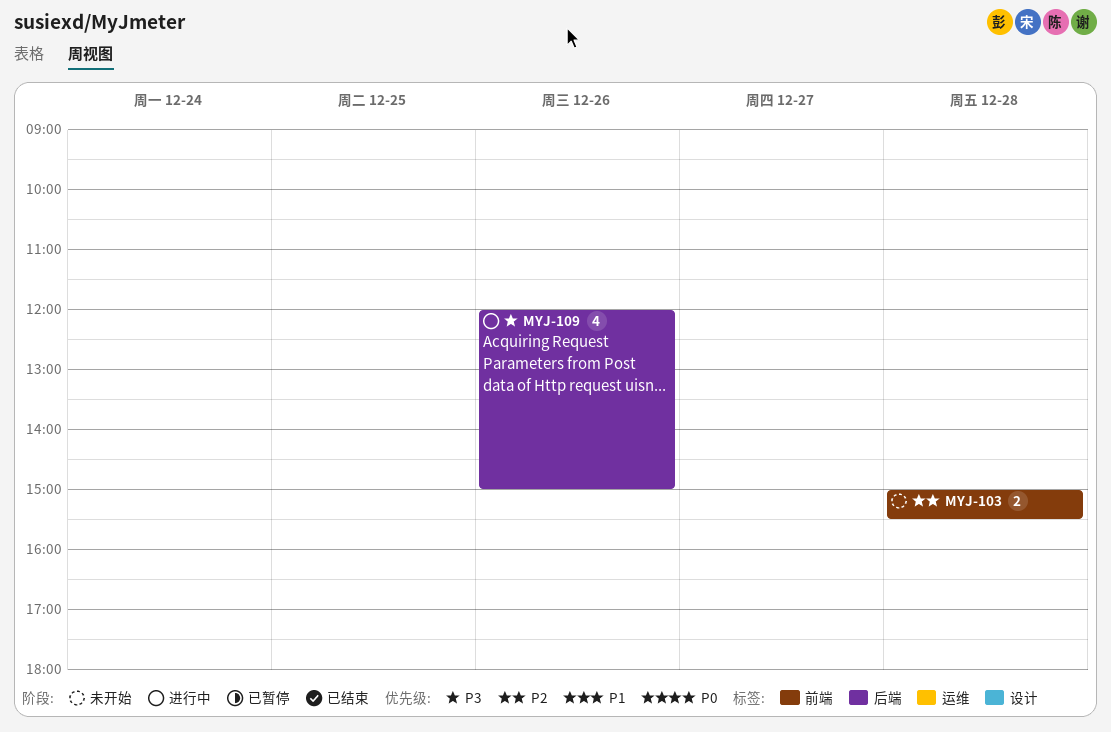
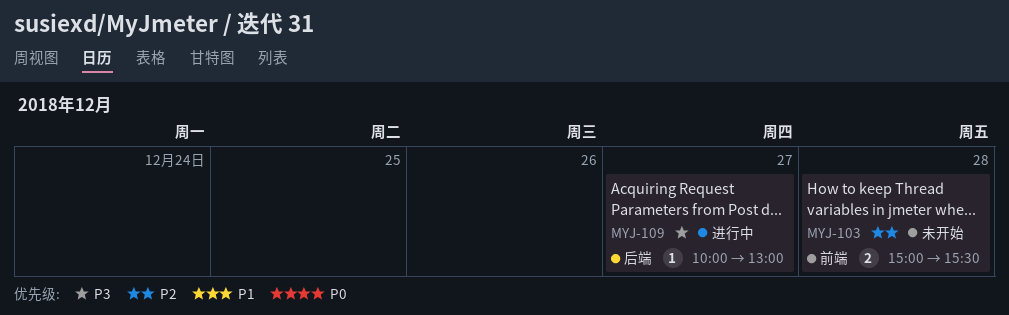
MYJ-109, estimate: 4 -> 1
MYJ-109, day: Dec 26 -> Dec 27
MYJ-109, begins: 12:00 -> 10:00
MYJ-109, ends: 15:00 -> 13:00

